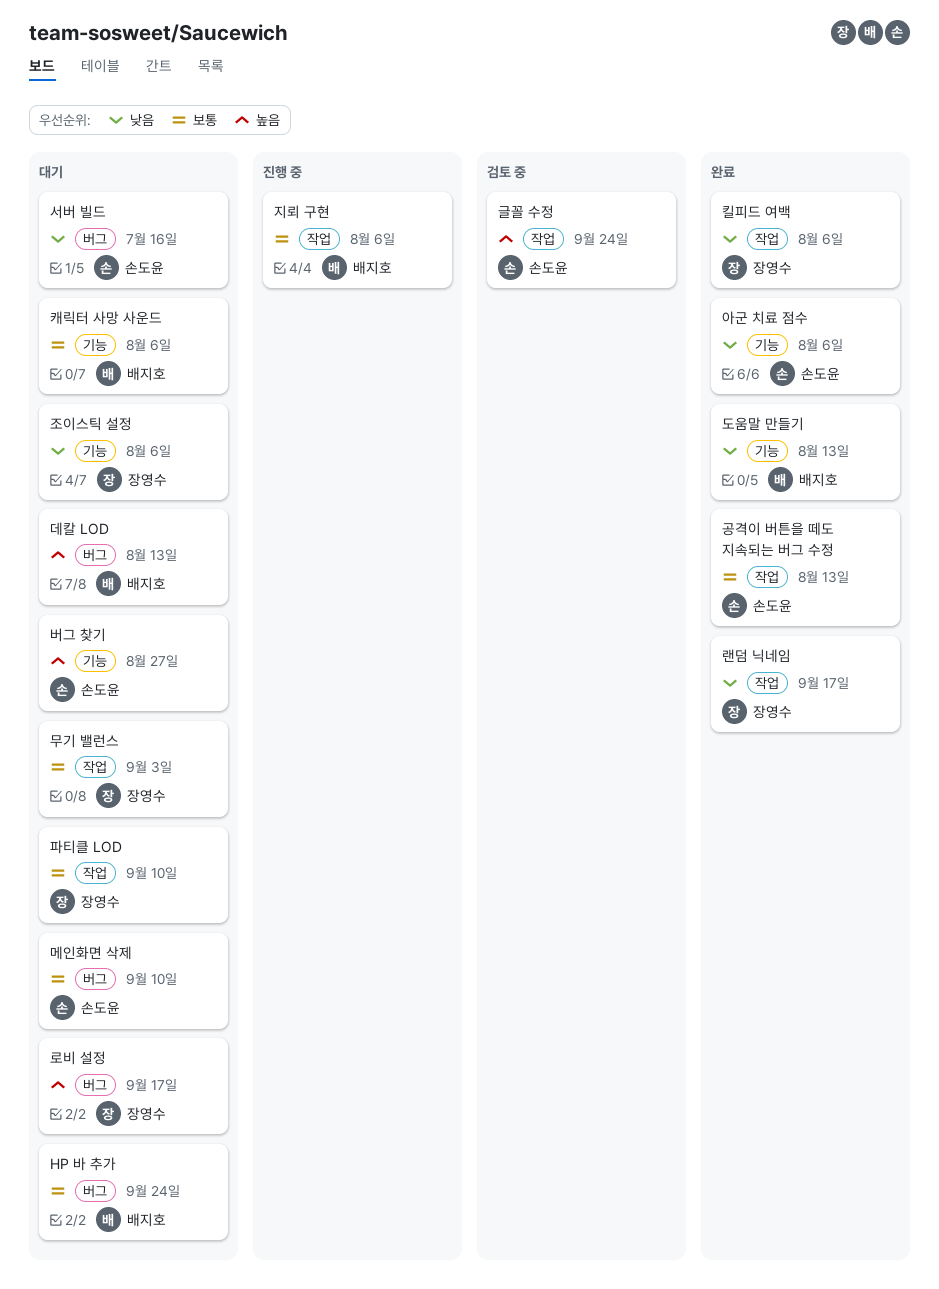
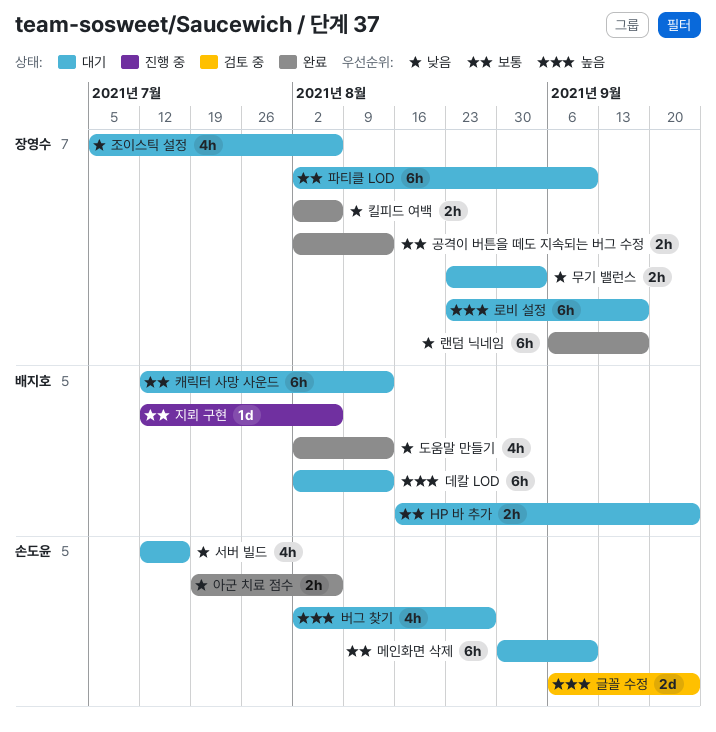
공격이 버튼을 떼도 지속되는 버그 수정, owner: 손도윤 -> 장영수
무기 밸런스, priority: 보통 -> 낮음
캐릭터 사망 사운드, due: Aug 6 -> Aug 13

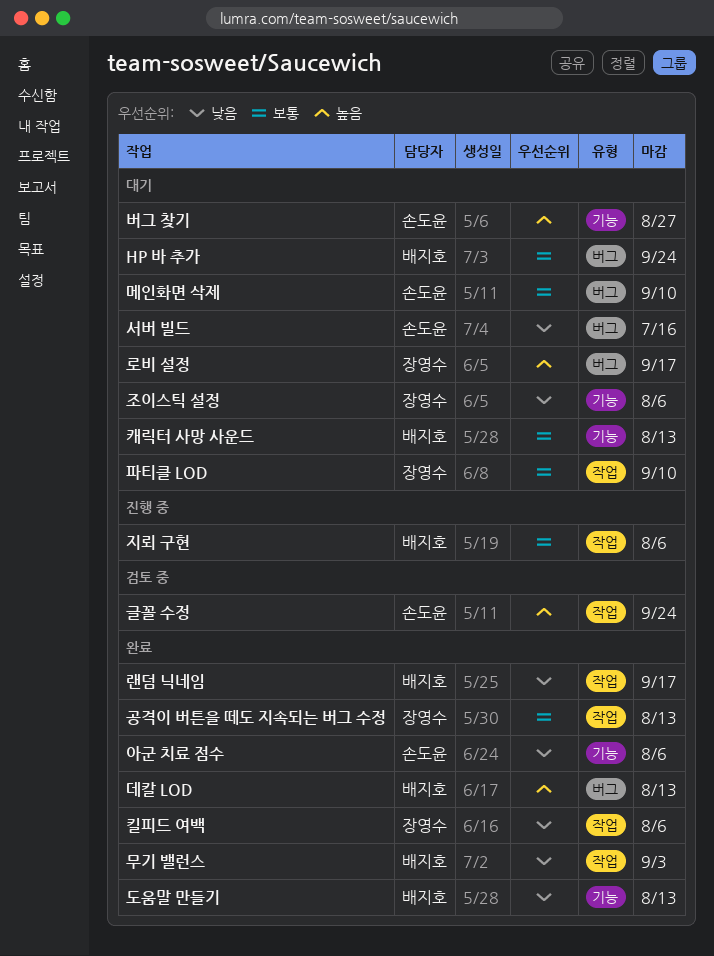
데칼 LOD, status: 대기 -> 완료
랜덤 닉네임, owner: 장영수 -> 배지호
무기 밸런스, status: 대기 -> 완료
무기 밸런스, owner: 장영수 -> 배지호

